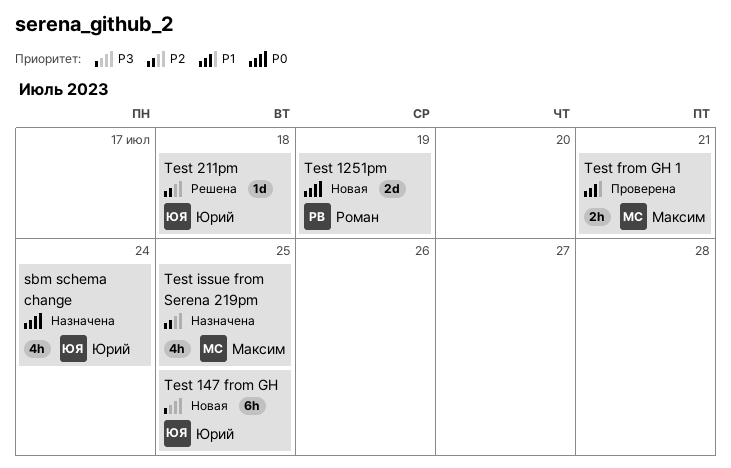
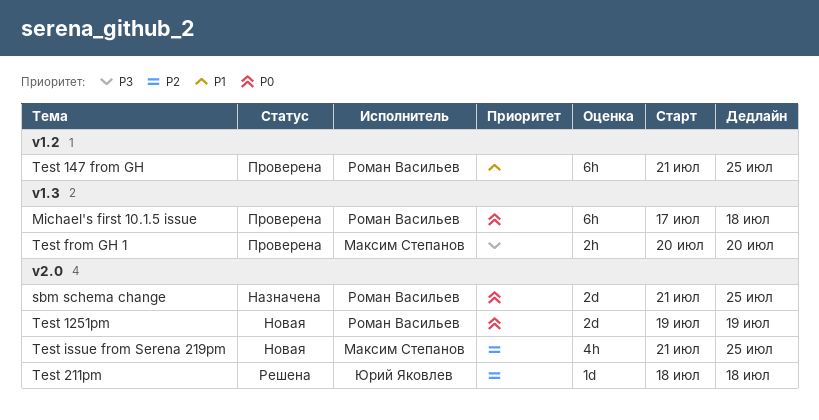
Michael's first 10.1.5 issue: none -> present
sbm schema change, owner: Юрий Яковлев -> Роман Васильев
sbm schema change, estimate: 4h -> 2d
sbm schema change, due: Jul 24 -> Jul 25
Test 147 from GH, status: Новая -> Проверена
Test 147 from GH, owner: Юрий Яковлев -> Роман Васильев
Test 147 from GH, priority: P3 -> P1
Test from GH 1, priority: P1 -> P3
Test from GH 1, due: Jul 21 -> Jul 20
Test issue from Serena 219pm, status: Назначена -> Новая

